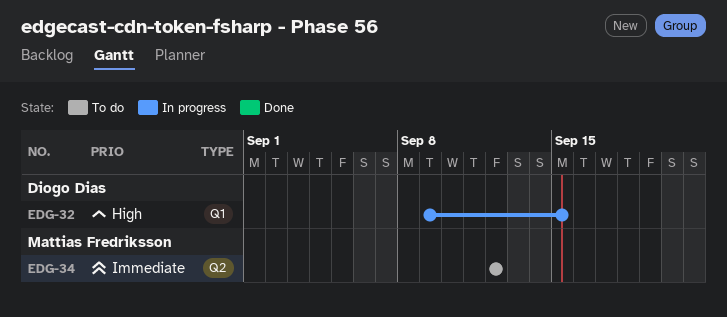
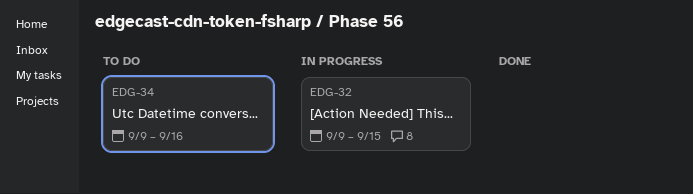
EDG-34, start: Sep 12 -> Sep 9
EDG-34, due: Sep 12 -> Sep 16

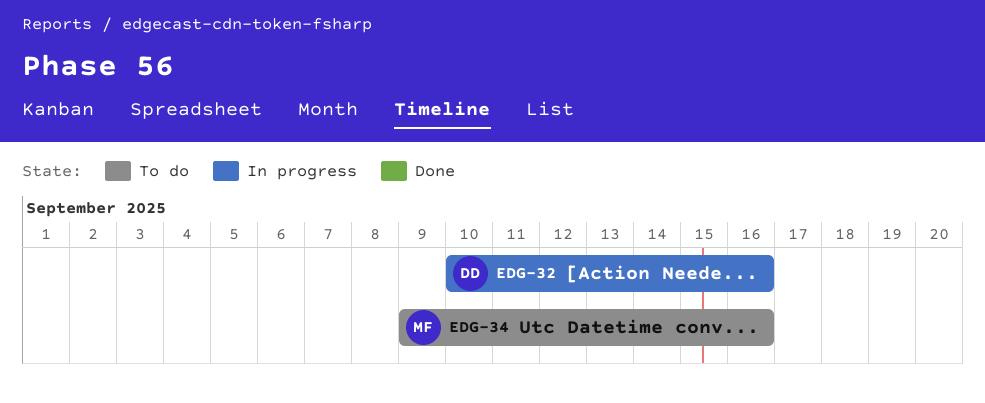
EDG-32, start: Sep 9 -> Sep 10
EDG-32, due: Sep 15 -> Sep 16

